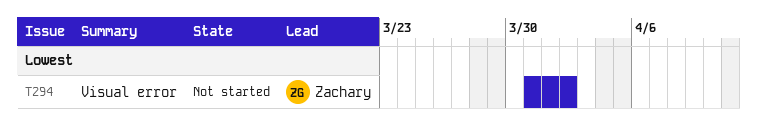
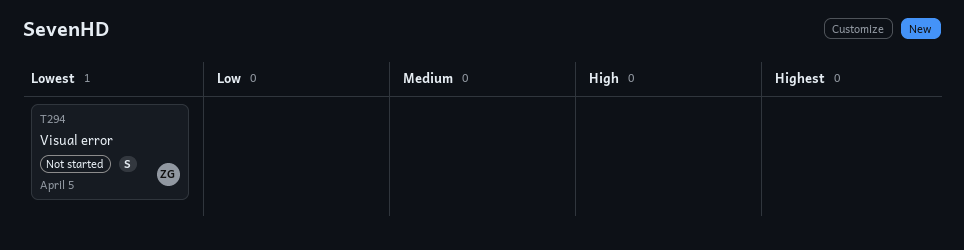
T294, due: Apr 2 -> Apr 5

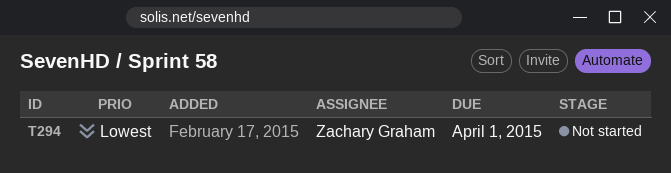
T294, due: Apr 5 -> Apr 1

